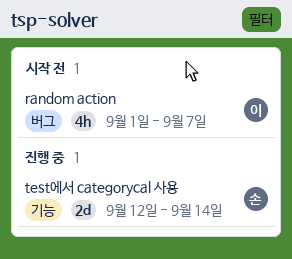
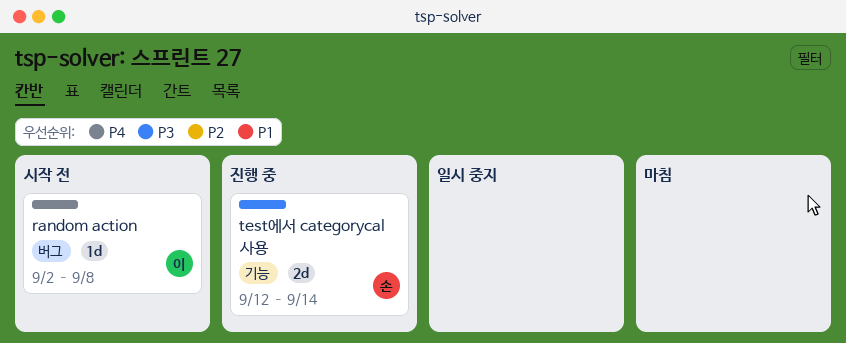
random action, estimate: 4h -> 1d
random action, start: Sep 1 -> Sep 2
random action, due: Sep 7 -> Sep 8

